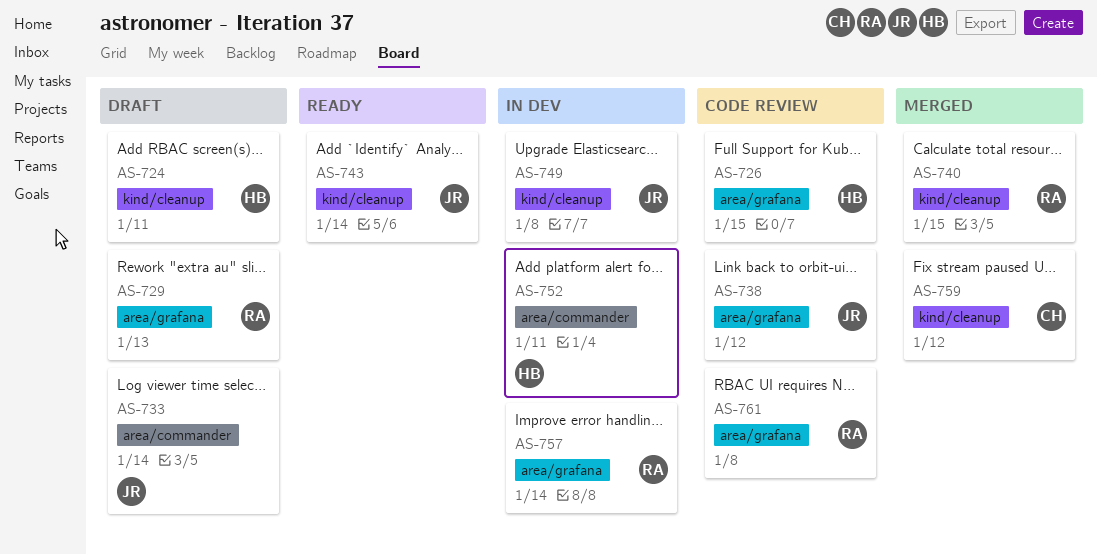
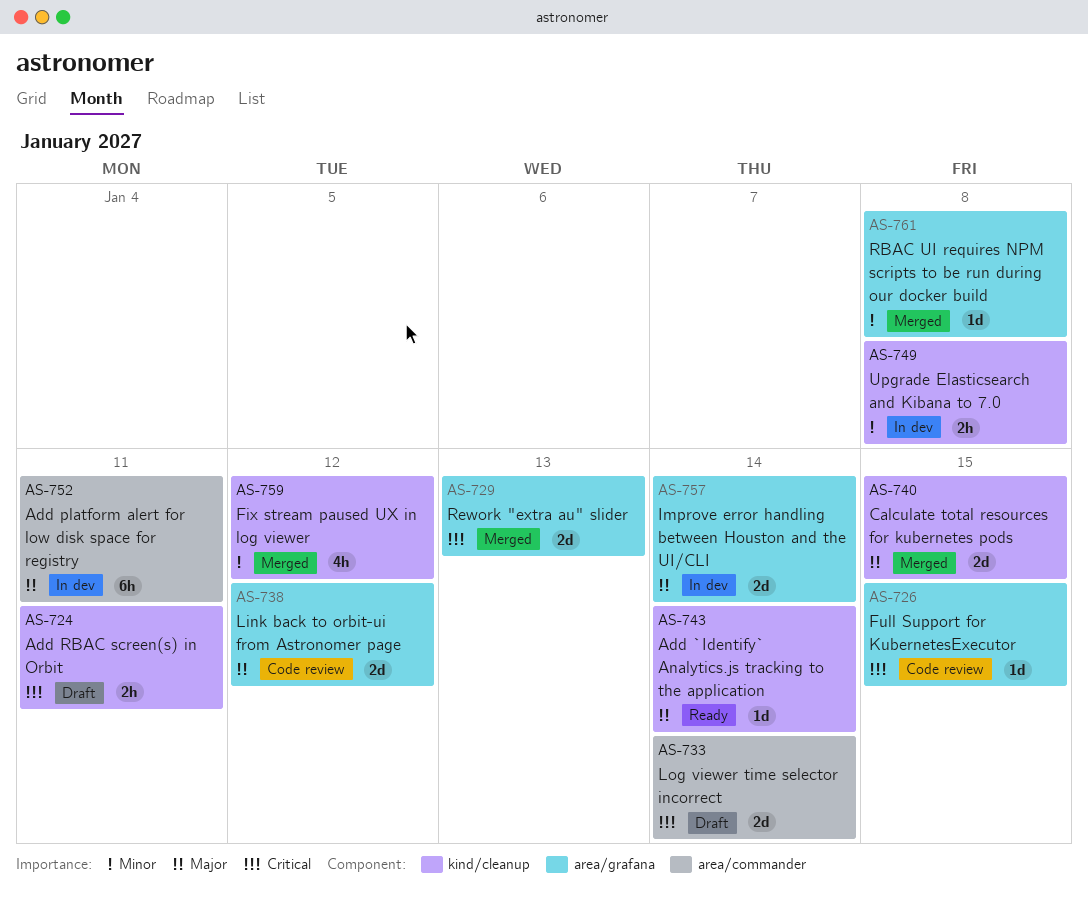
AS-729, status: Draft -> Merged
AS-761, status: Code review -> Merged

